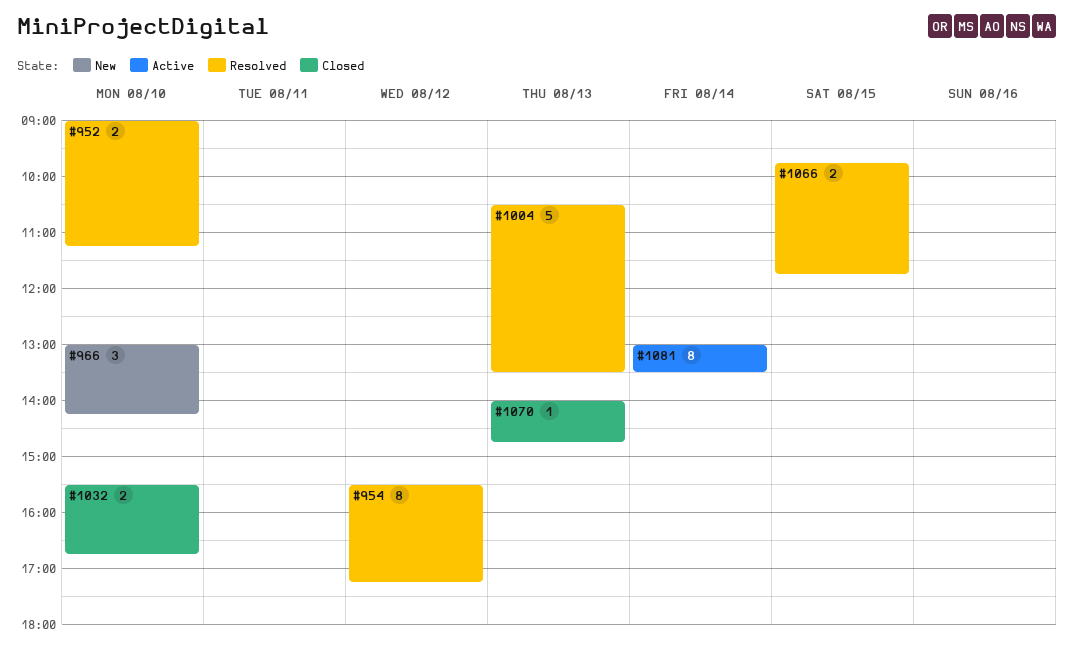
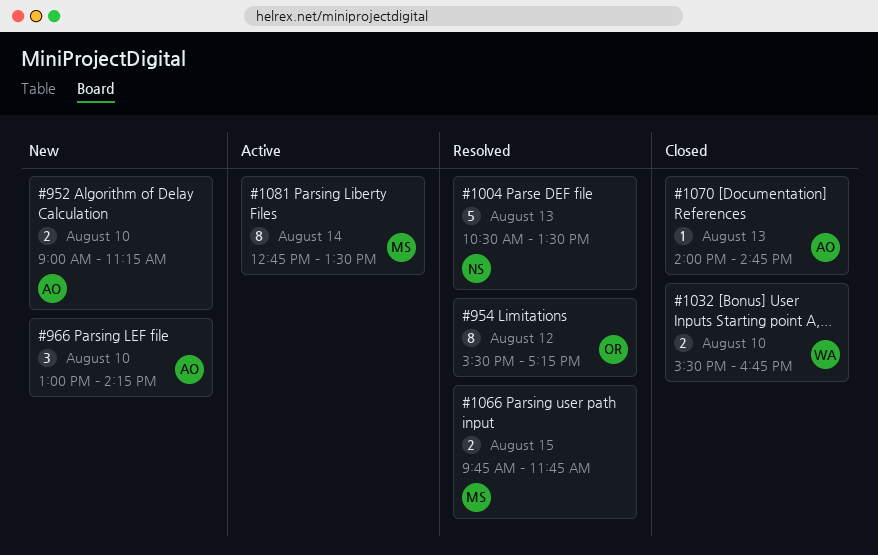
#952, status: Resolved -> New
#1081, begins: 13:00 -> 12:45

